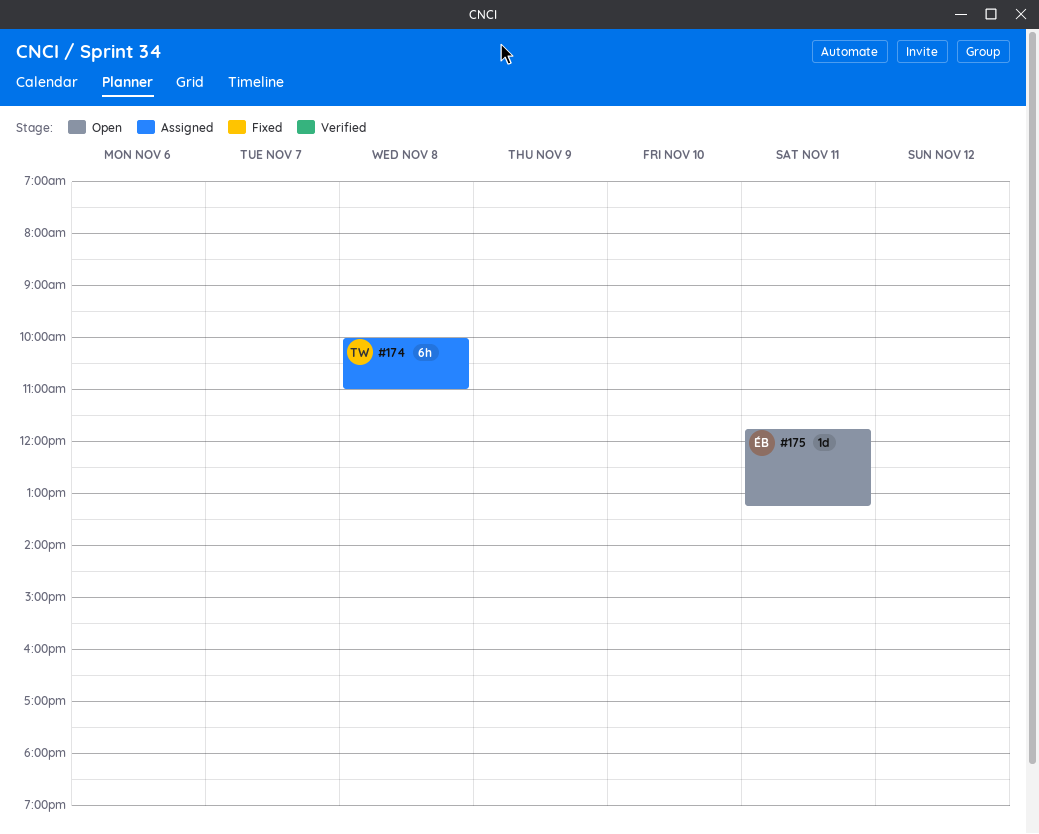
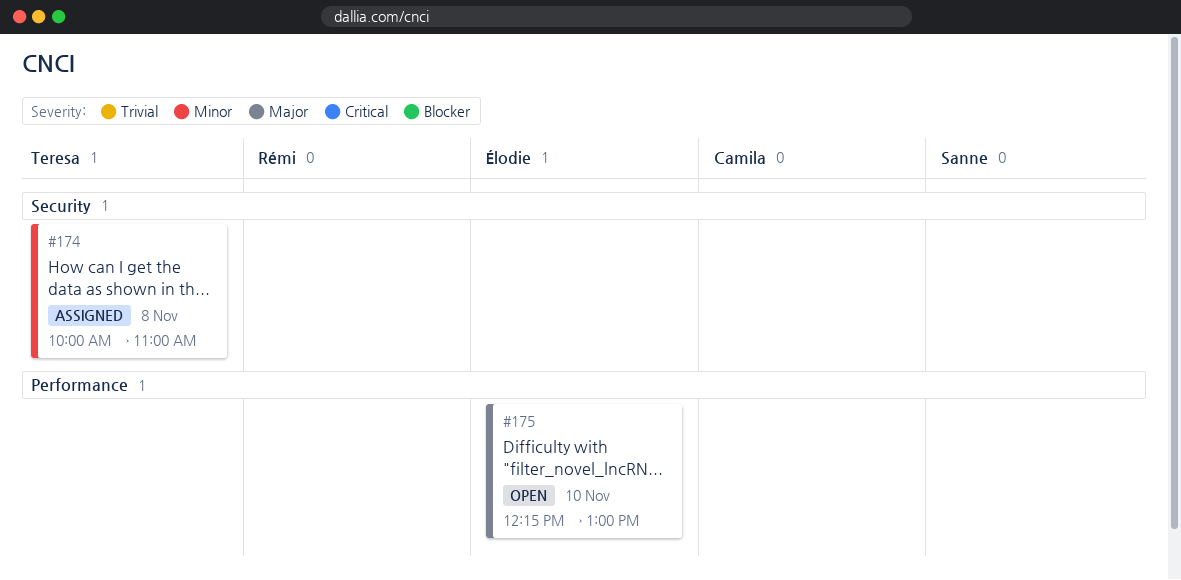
#175, day: Nov 11 -> Nov 10
#175, begins: 11:45 -> 12:15
#175, ends: 13:15 -> 13:00

